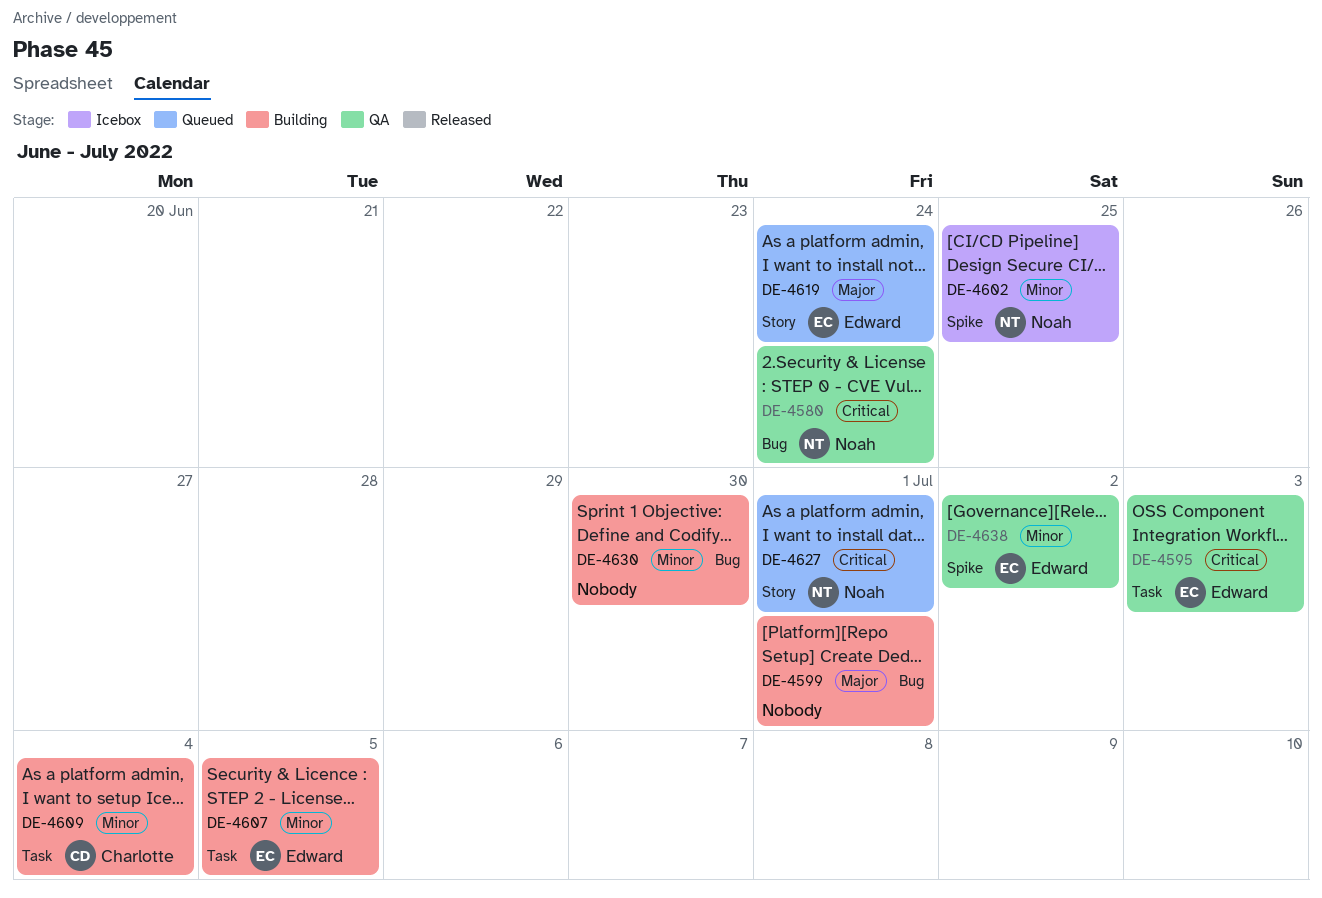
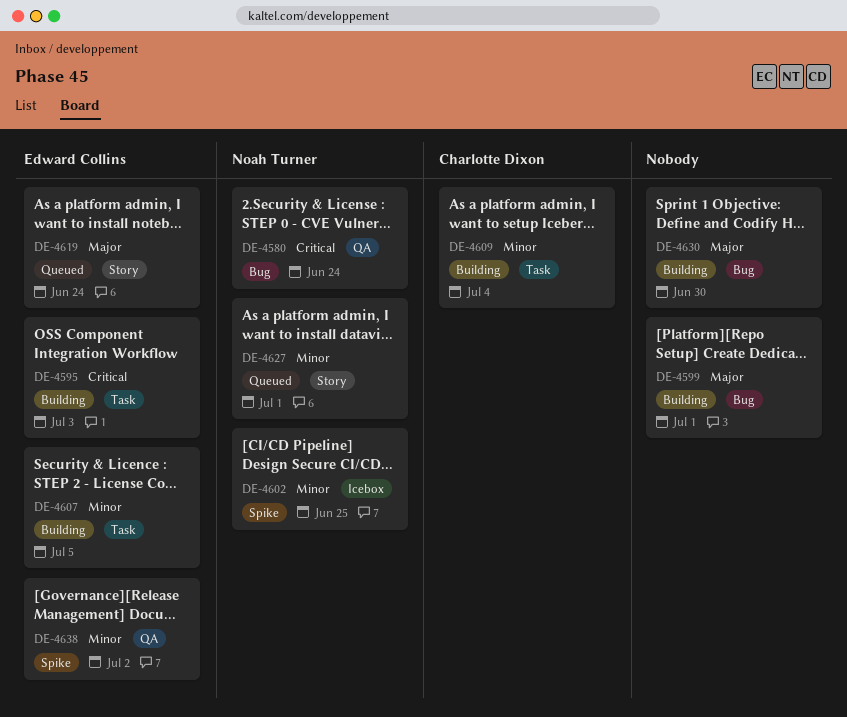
DE-4595, status: QA -> Building
DE-4627, priority: Critical -> Minor
DE-4630, priority: Minor -> Major

